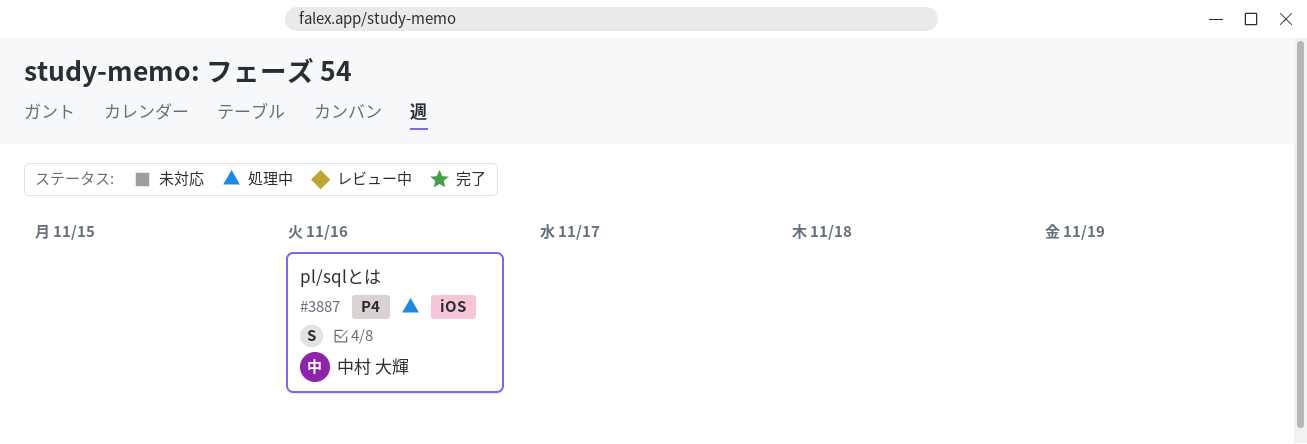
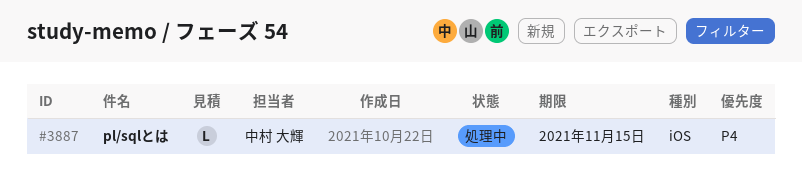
#3887, estimate: S -> L
#3887, due: Nov 16 -> Nov 15

